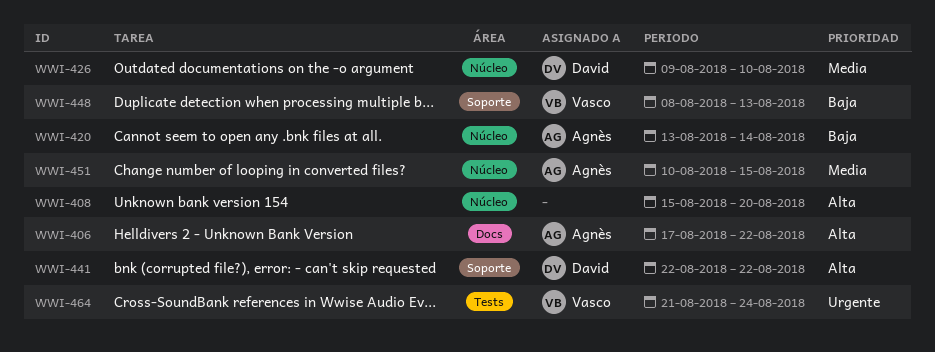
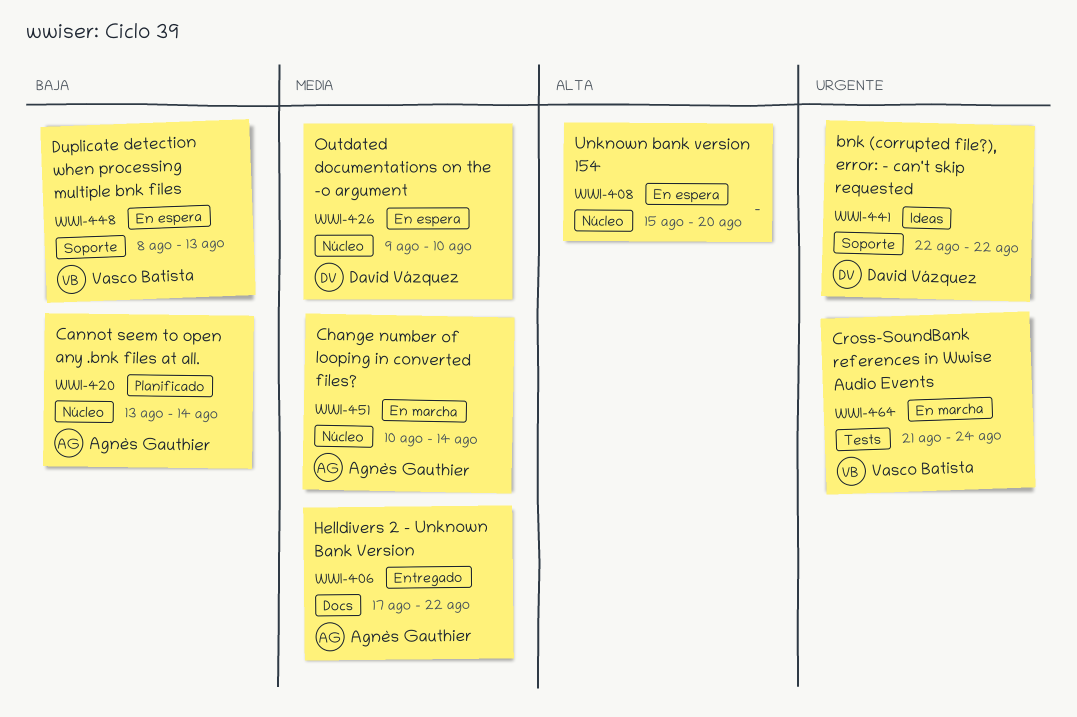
WWI-406, priority: Alta -> Media
WWI-441, priority: Alta -> Urgente
WWI-451, due: Aug 15 -> Aug 14

